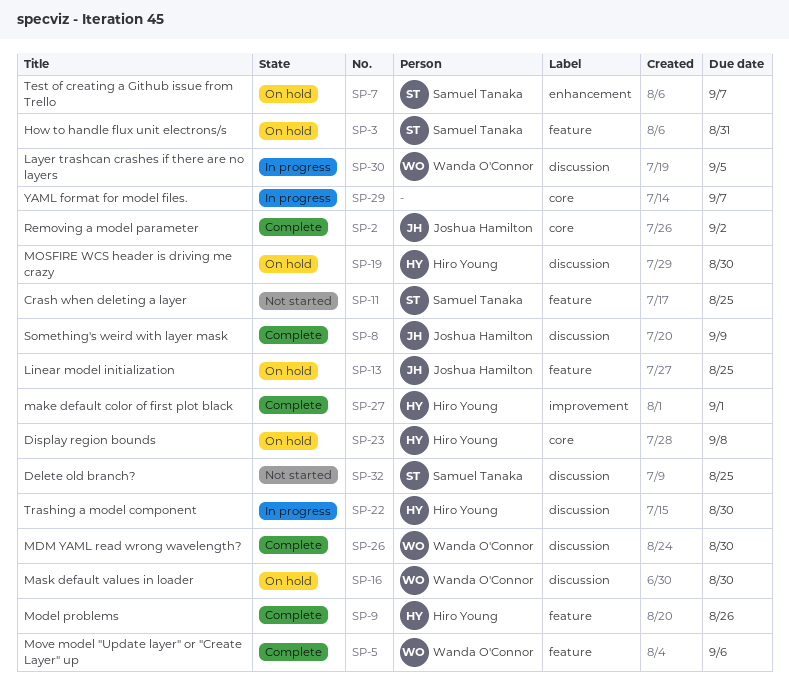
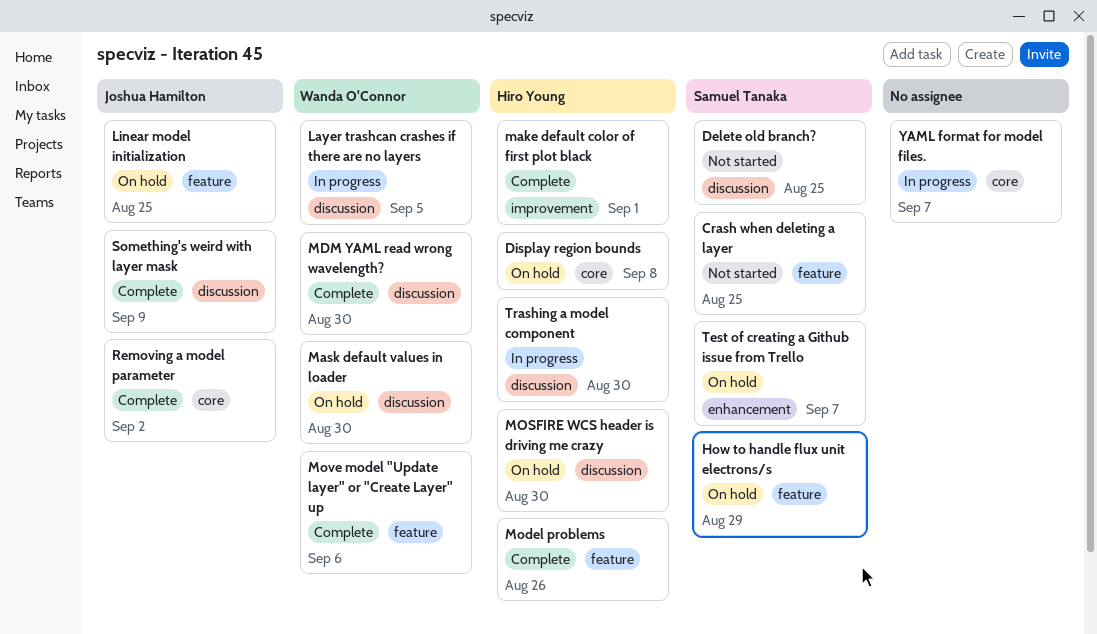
How to handle flux unit electrons/s, due: Aug 31 -> Aug 29

